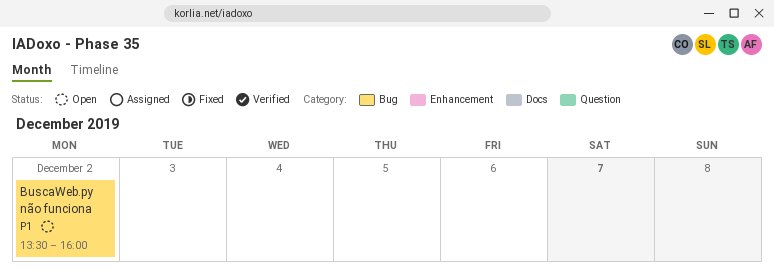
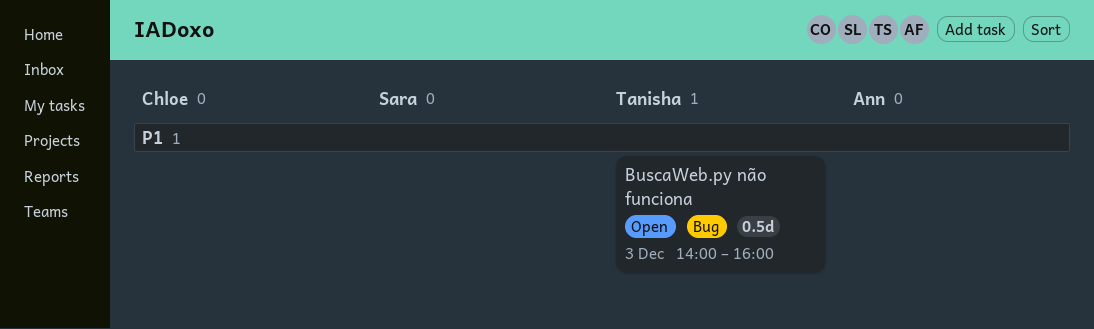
BuscaWeb.py não funciona, day: Dec 2 -> Dec 3
BuscaWeb.py não funciona, begins: 13:30 -> 14:00

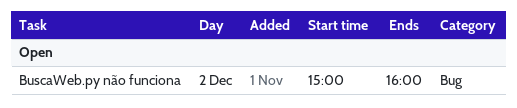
BuscaWeb.py não funciona, day: Dec 3 -> Dec 2
BuscaWeb.py não funciona, begins: 14:00 -> 15:00

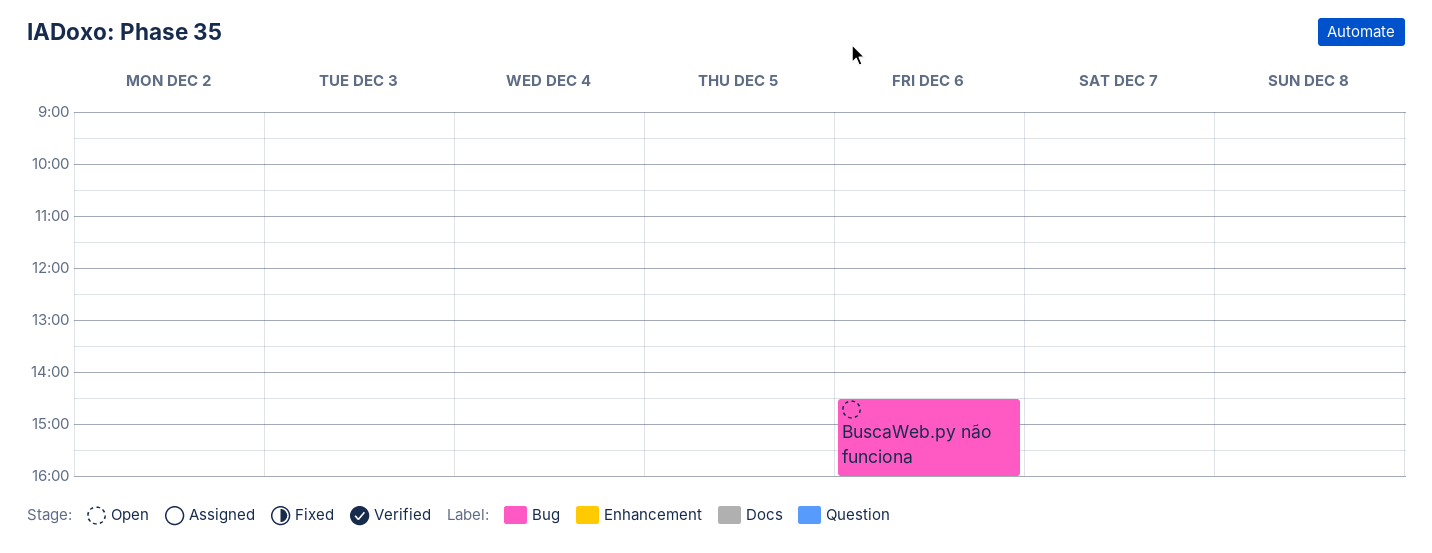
BuscaWeb.py não funciona, day: Dec 2 -> Dec 6
BuscaWeb.py não funciona, begins: 15:00 -> 14:30

